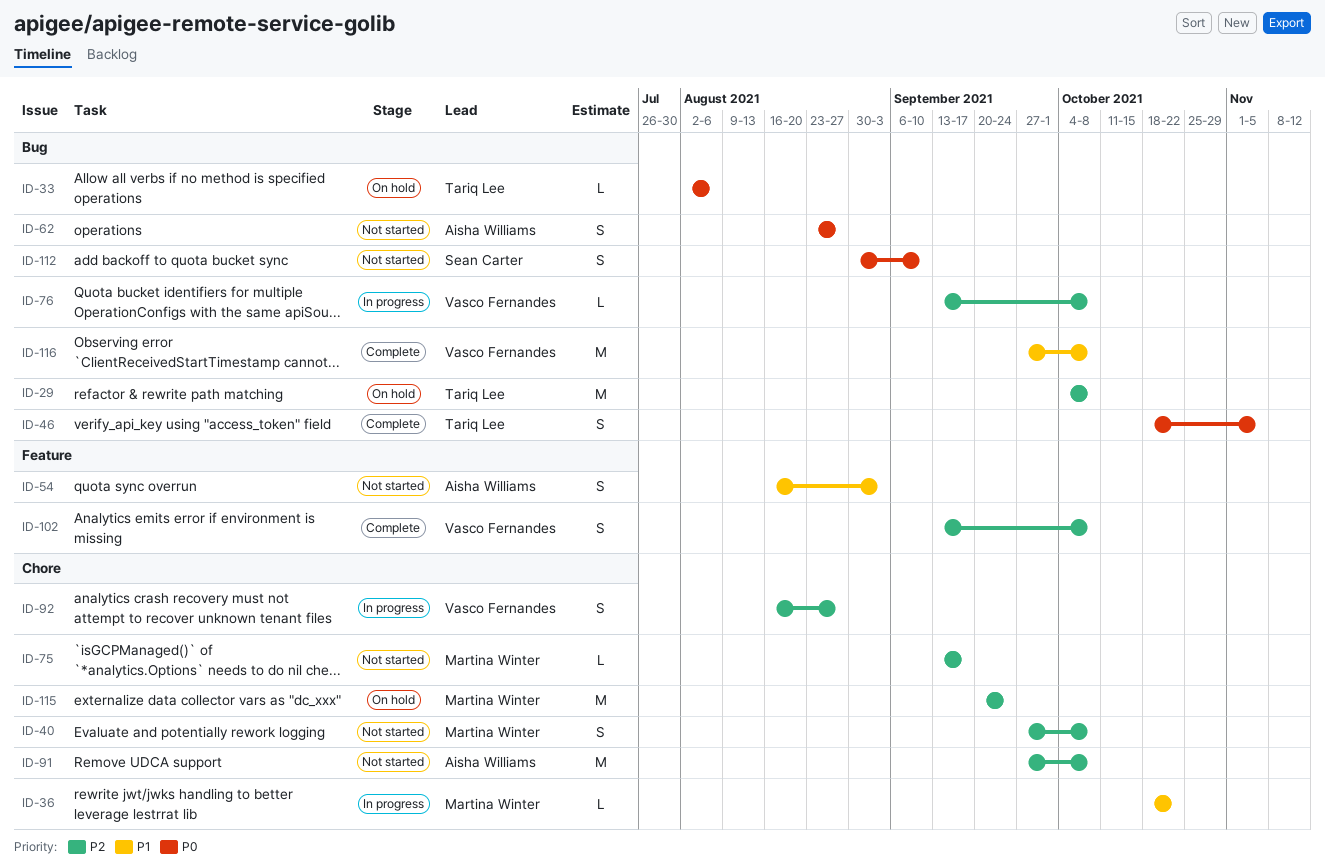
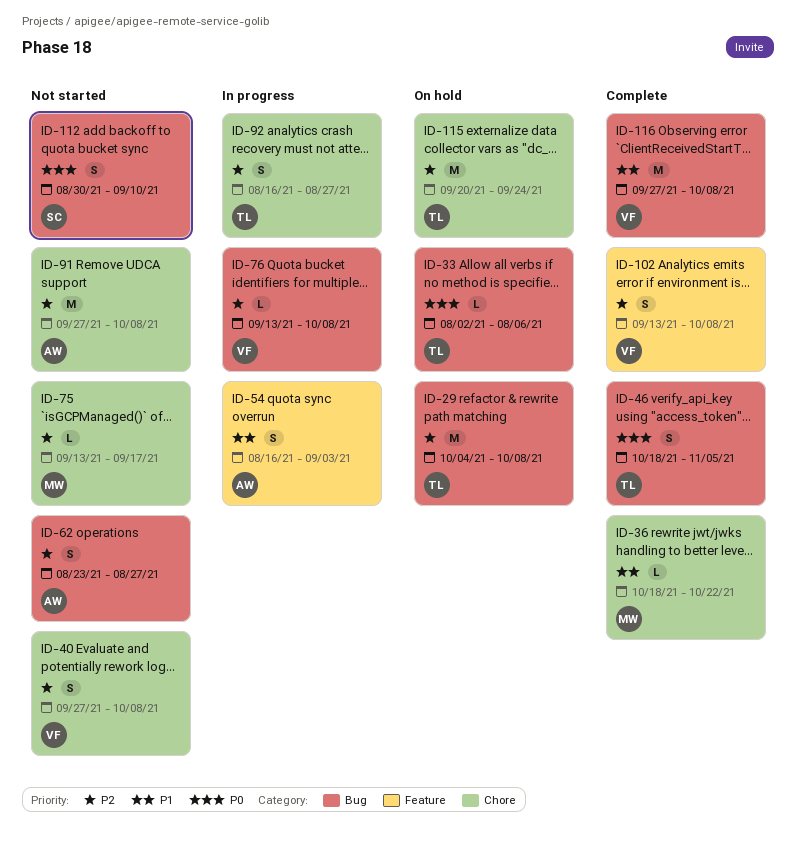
ID-36, status: In progress -> Complete
ID-40, owner: Martina Winter -> Vasco Fernandes
ID-54, status: Not started -> In progress
ID-62, priority: P0 -> P2
ID-92, owner: Vasco Fernandes -> Tariq Lee
ID-115, owner: Martina Winter -> Tariq Lee

